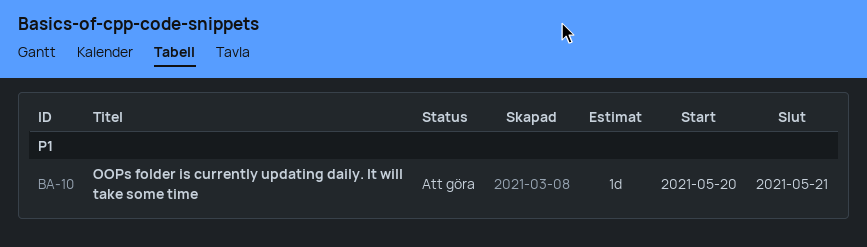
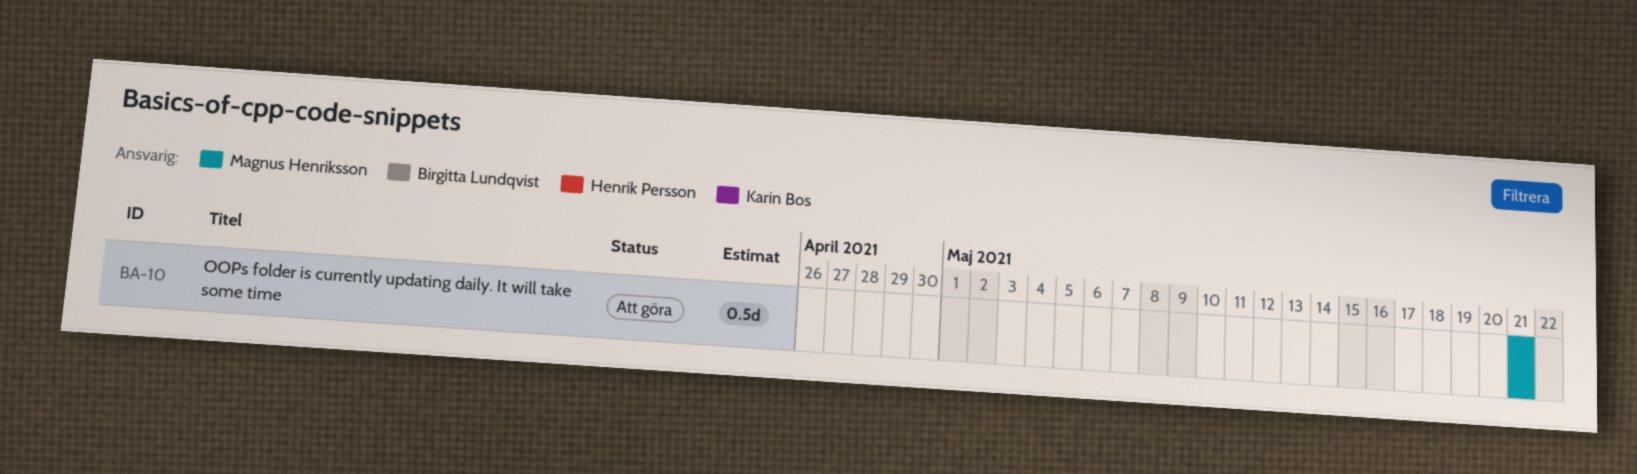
BA-10, estimate: 1d -> 0.5d
BA-10, start: May 20 -> May 21

